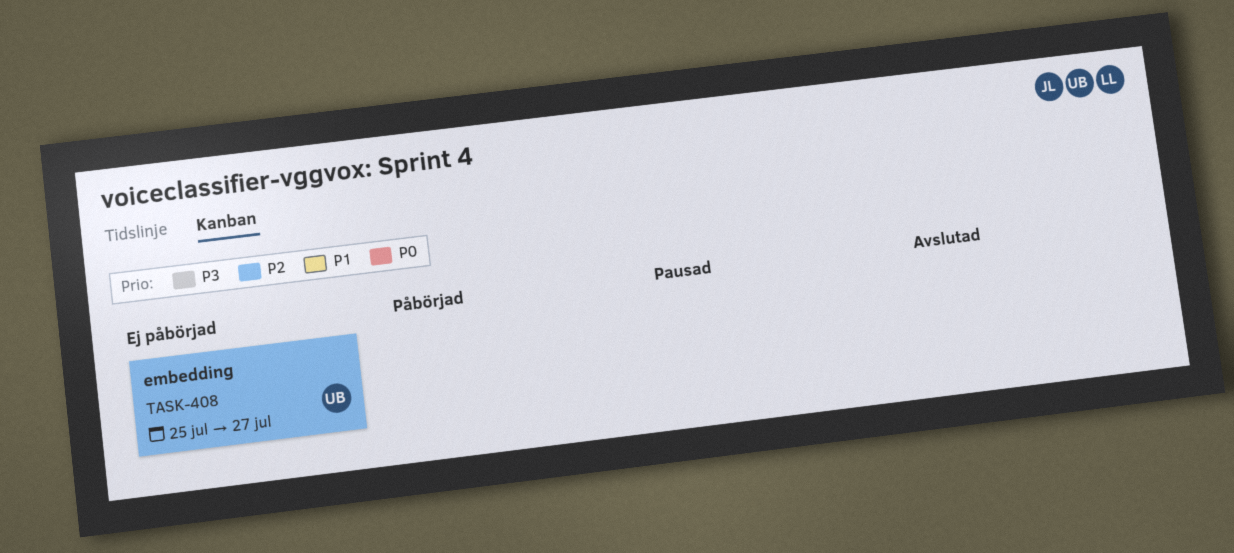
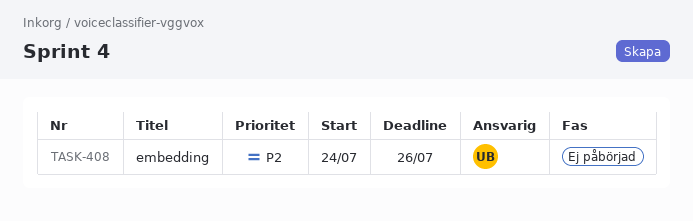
TASK-408, start: Jul 25 -> Jul 24
TASK-408, due: Jul 27 -> Jul 26

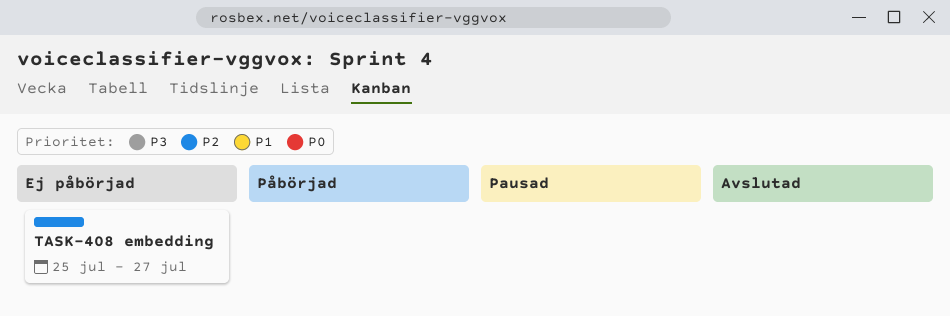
TASK-408, start: Jul 24 -> Jul 25
TASK-408, due: Jul 26 -> Jul 27

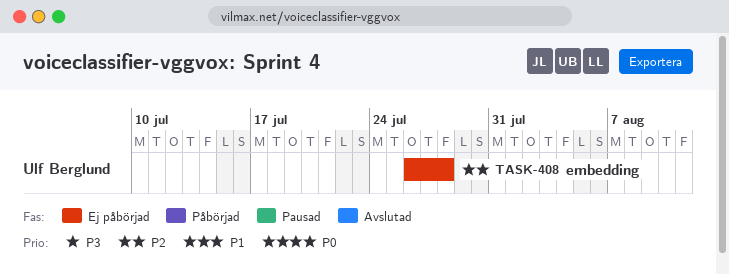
TASK-408, start: Jul 25 -> Jul 26
TASK-408, due: Jul 27 -> Jul 28

